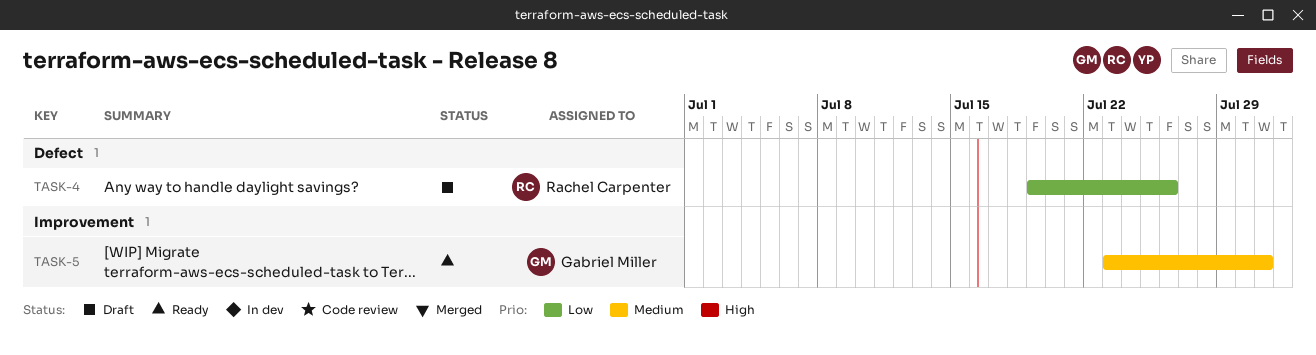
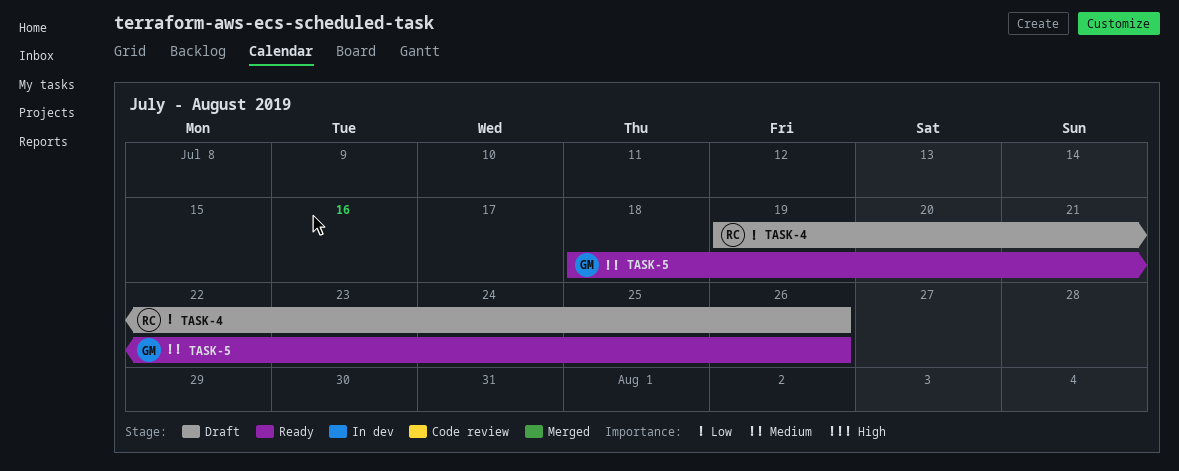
TASK-5, start: Jul 23 -> Jul 18
TASK-5, due: Jul 31 -> Jul 26

